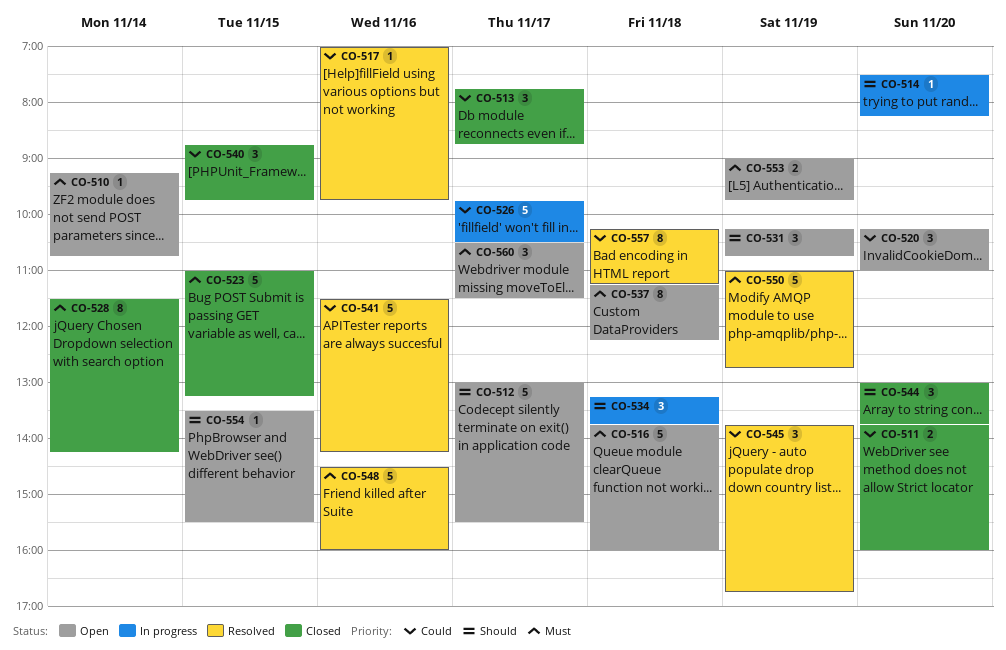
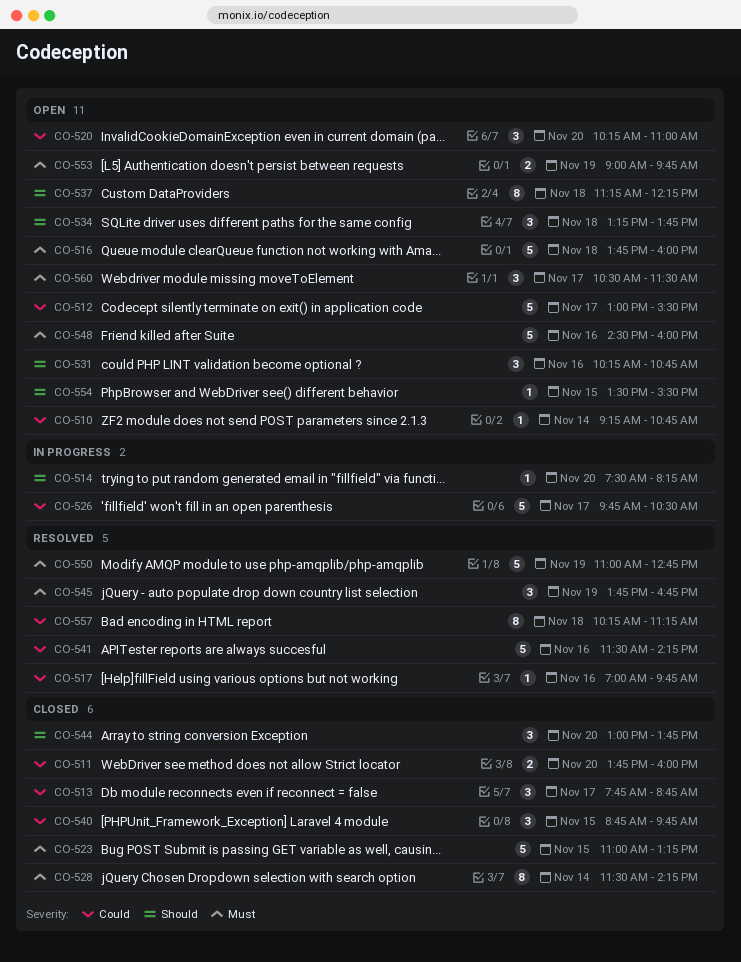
CO-510, priority: Must -> Could
CO-512, priority: Should -> Could
CO-531, day: Nov 19 -> Nov 16
CO-534, status: In progress -> Open
CO-537, priority: Must -> Should
CO-545, priority: Could -> Must
CO-548, status: Resolved -> Open

